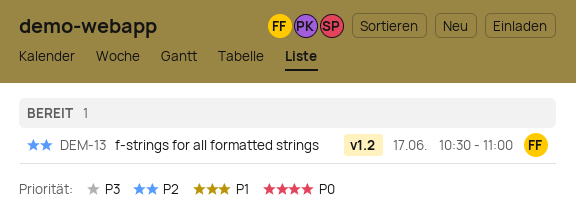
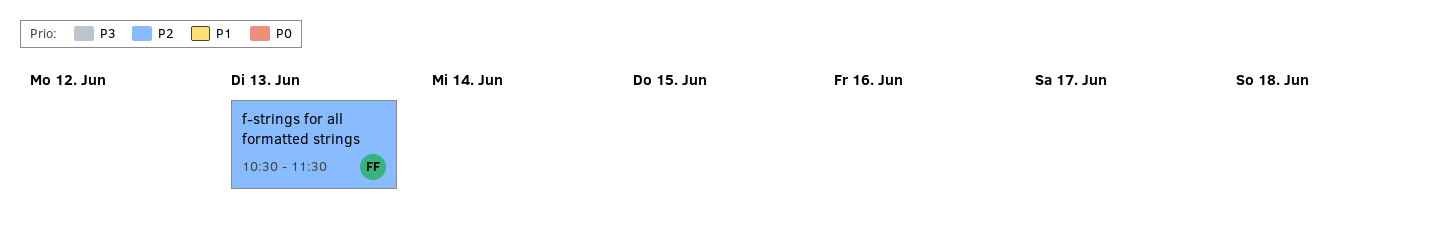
f-strings for all formatted strings, day: Jun 17 -> Jun 13
f-strings for all formatted strings, ends: 11:00 -> 11:30

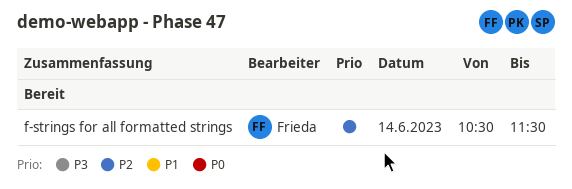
f-strings for all formatted strings, day: Jun 13 -> Jun 14

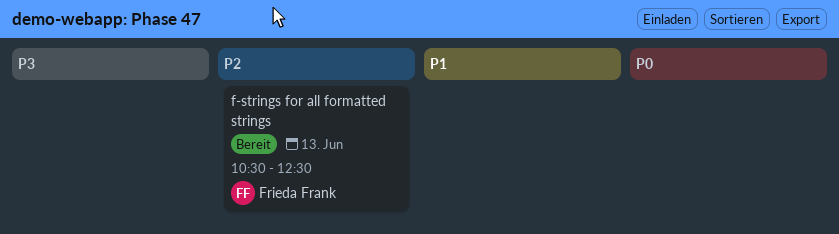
f-strings for all formatted strings, day: Jun 14 -> Jun 13
f-strings for all formatted strings, ends: 11:30 -> 12:30

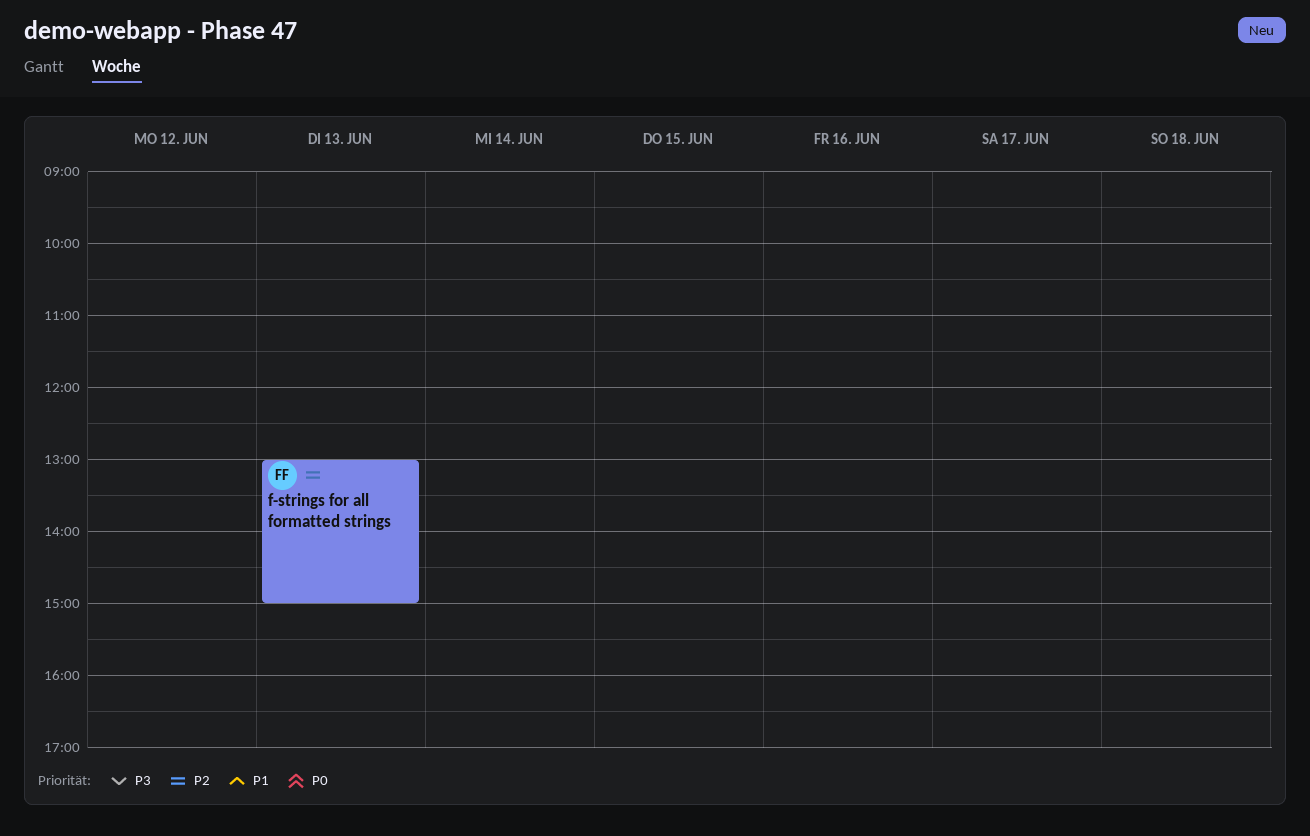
f-strings for all formatted strings, begins: 10:30 -> 13:00
f-strings for all formatted strings, ends: 12:30 -> 15:00

